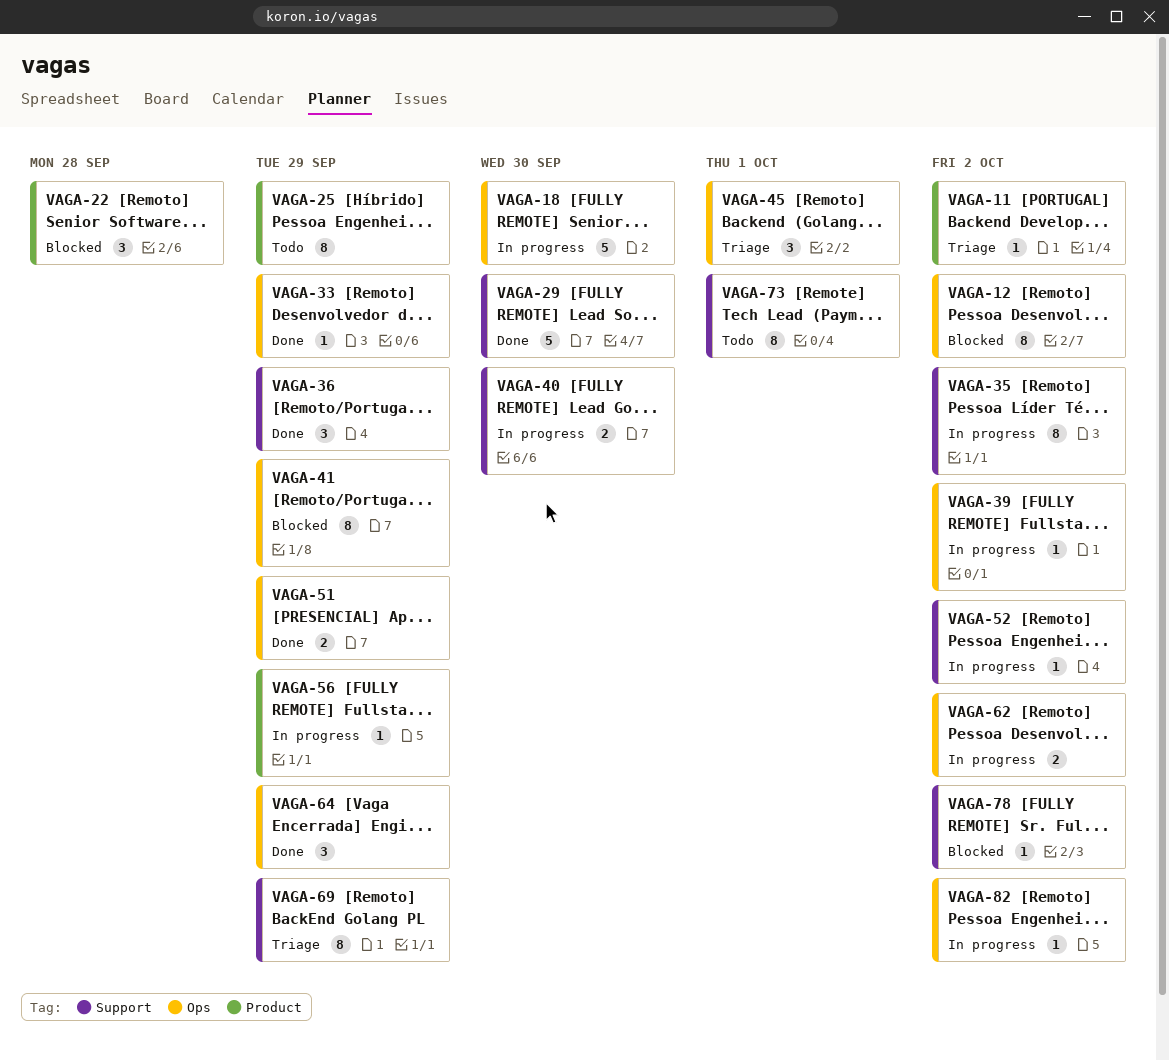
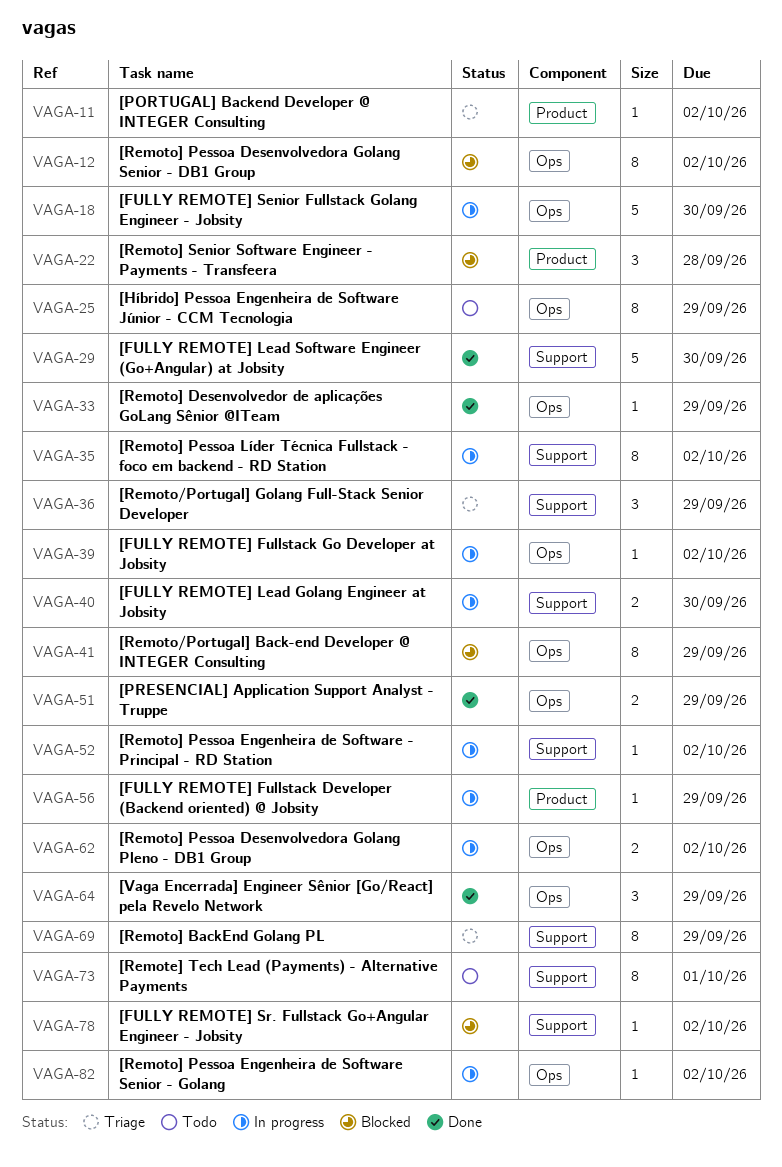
VAGA-25, label: Product -> Ops
VAGA-36, status: Done -> Triage
VAGA-45: present -> none

